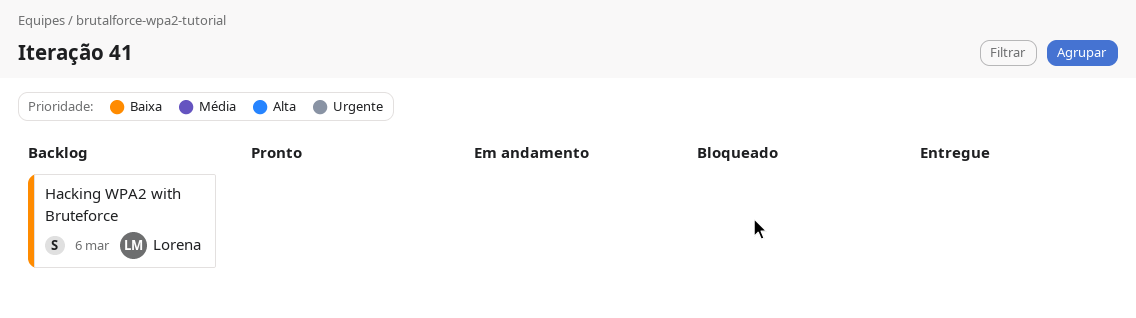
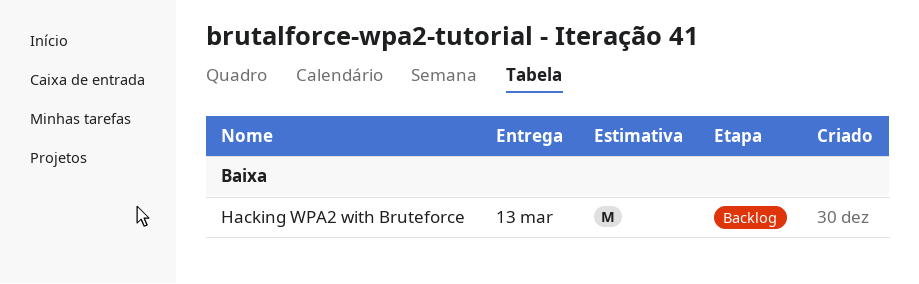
Hacking WPA2 with Bruteforce, estimate: S -> M
Hacking WPA2 with Bruteforce, due: Mar 6 -> Mar 13

